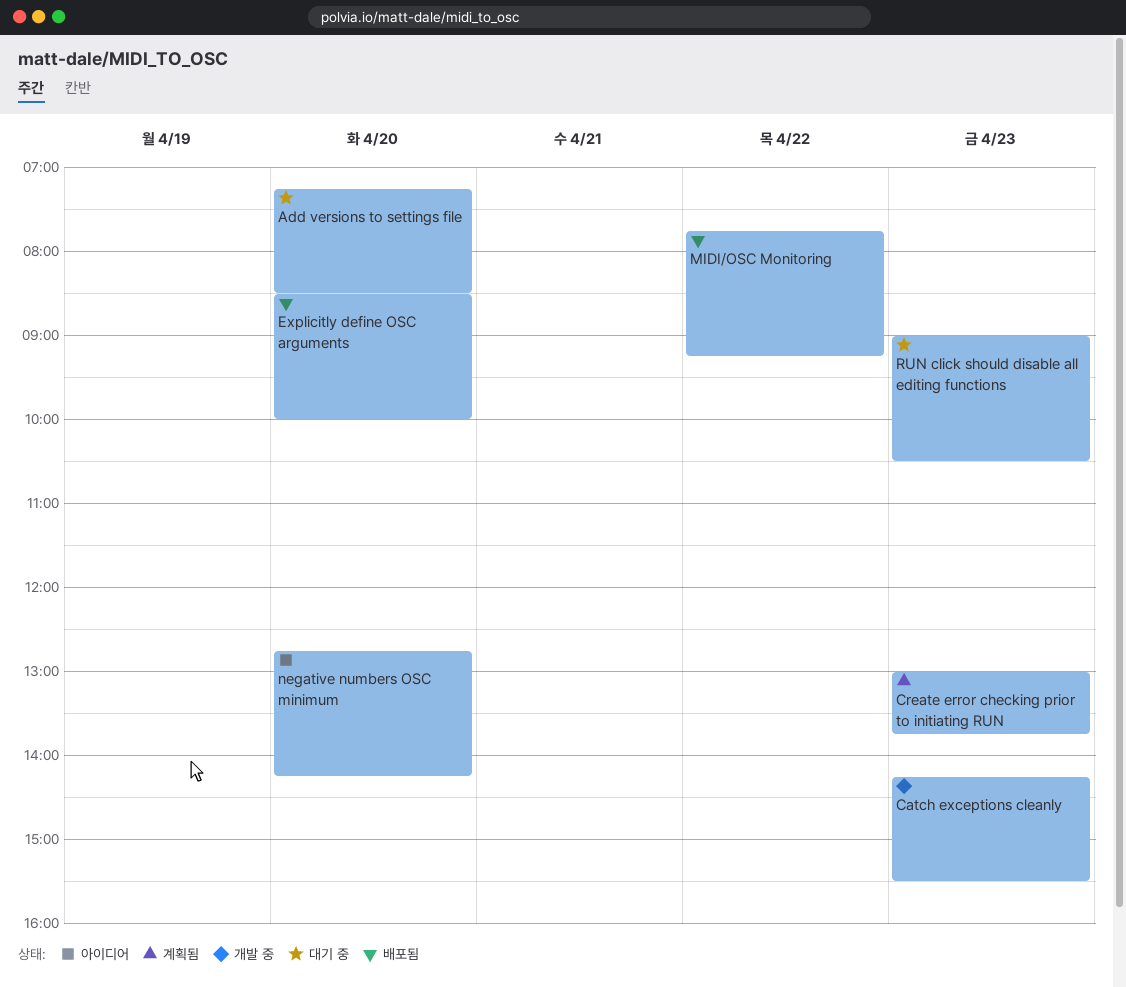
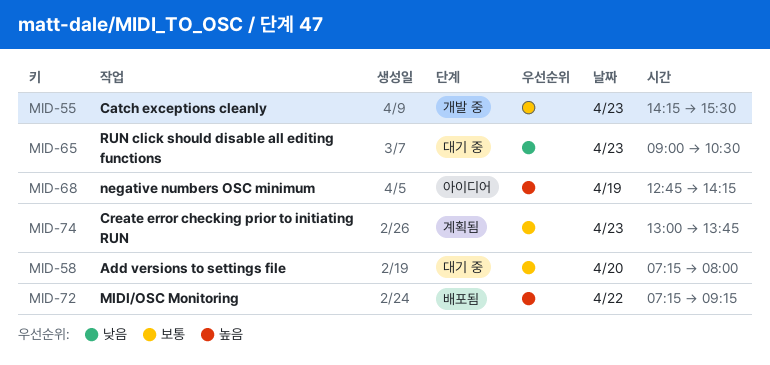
Add versions to settings file, ends: 08:30 -> 08:00
Explicitly define OSC arguments: present -> none
MIDI/OSC Monitoring, begins: 07:45 -> 07:15
negative numbers OSC minimum, day: Apr 20 -> Apr 19

